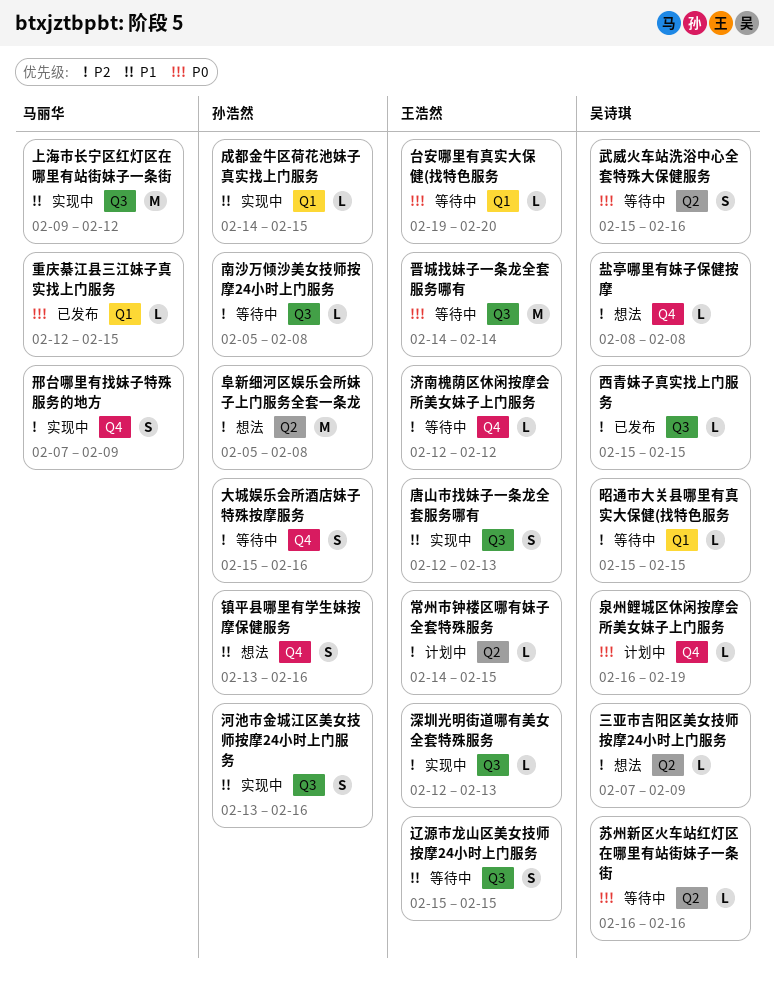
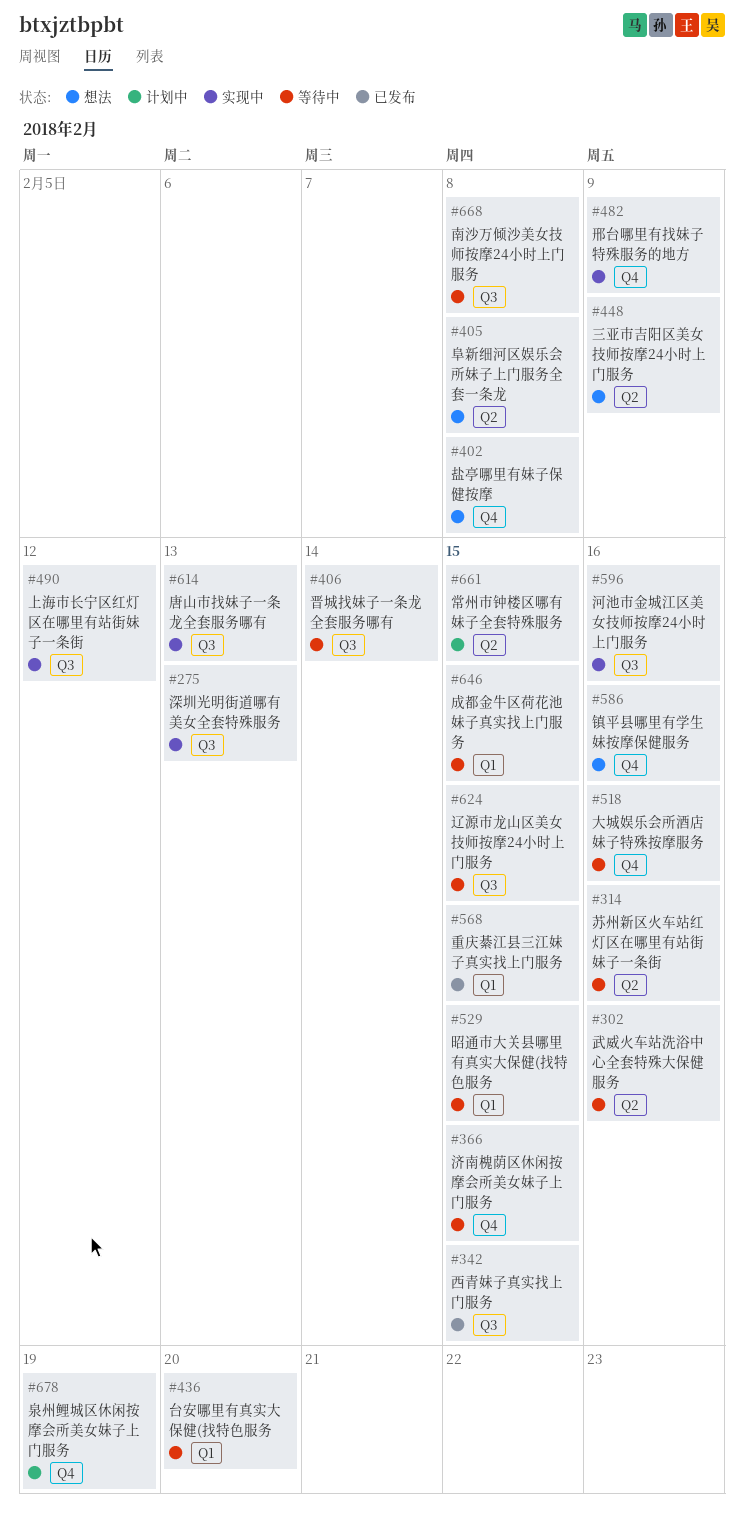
成都金牛区荷花池妹子真实找上门服务, status: 实现中 -> 等待中
济南槐荫区休闲按摩会所美女妹子上门服务, due: Feb 12 -> Feb 15

